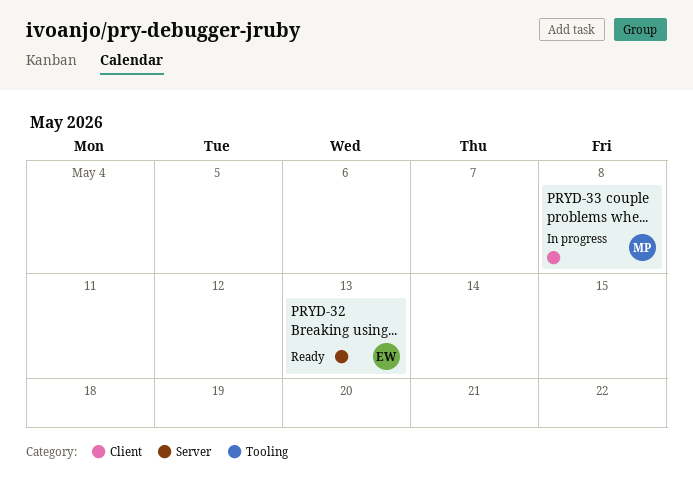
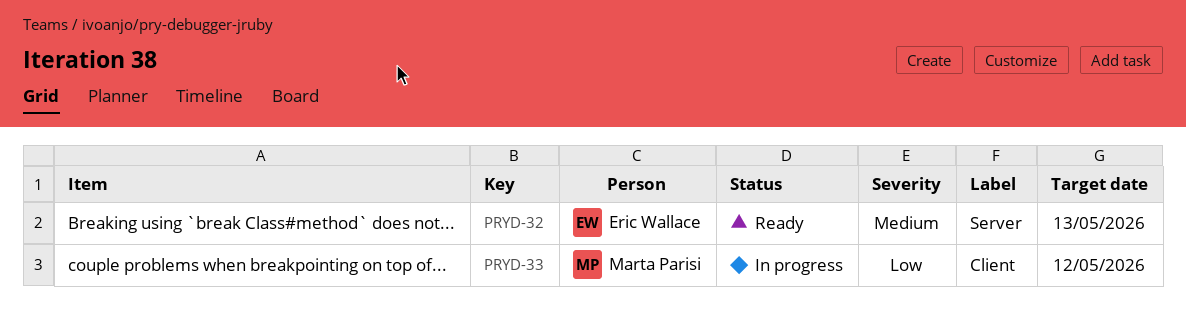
PRYD-33, due: May 8 -> May 12

